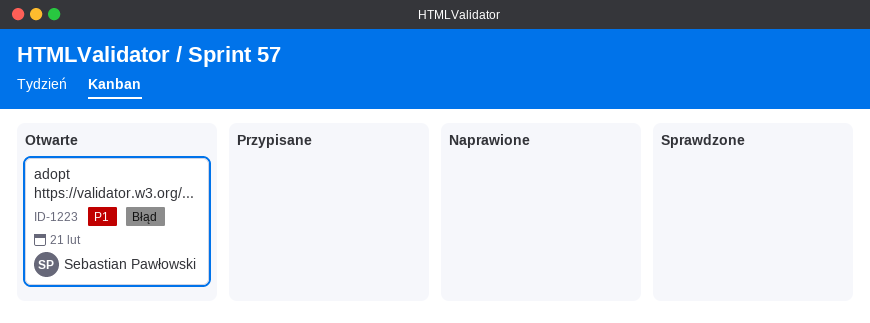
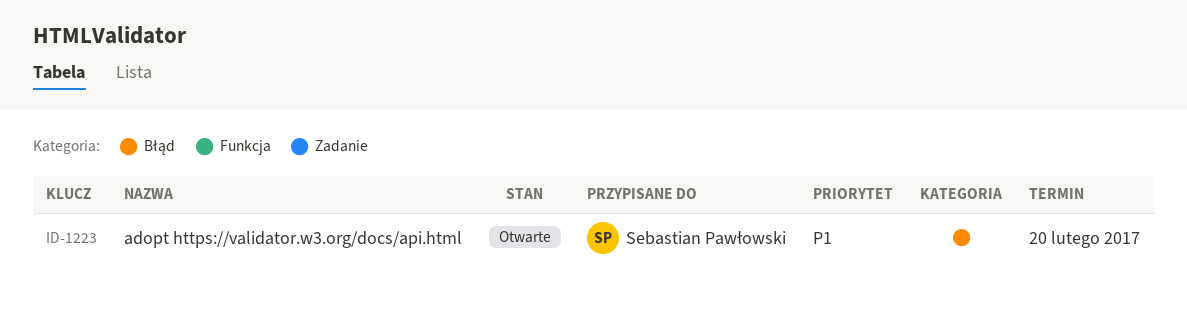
ID-1223, due: Feb 21 -> Feb 20

